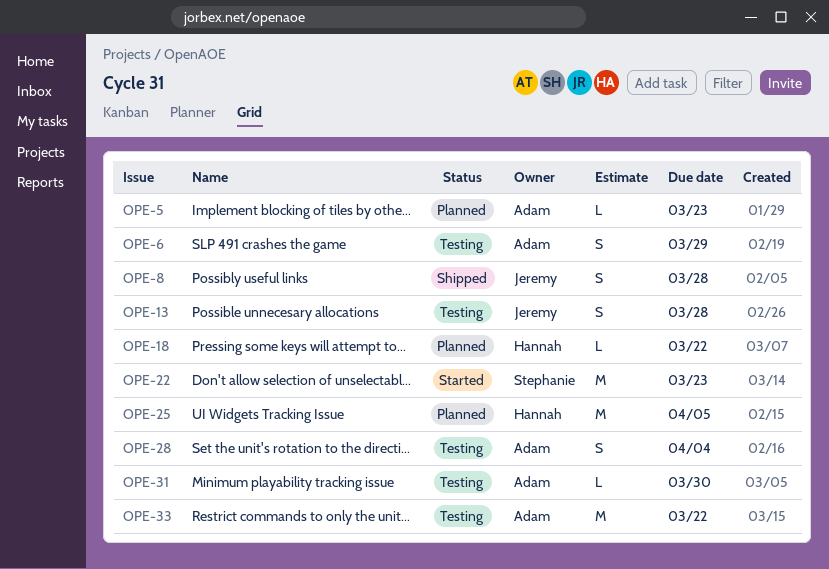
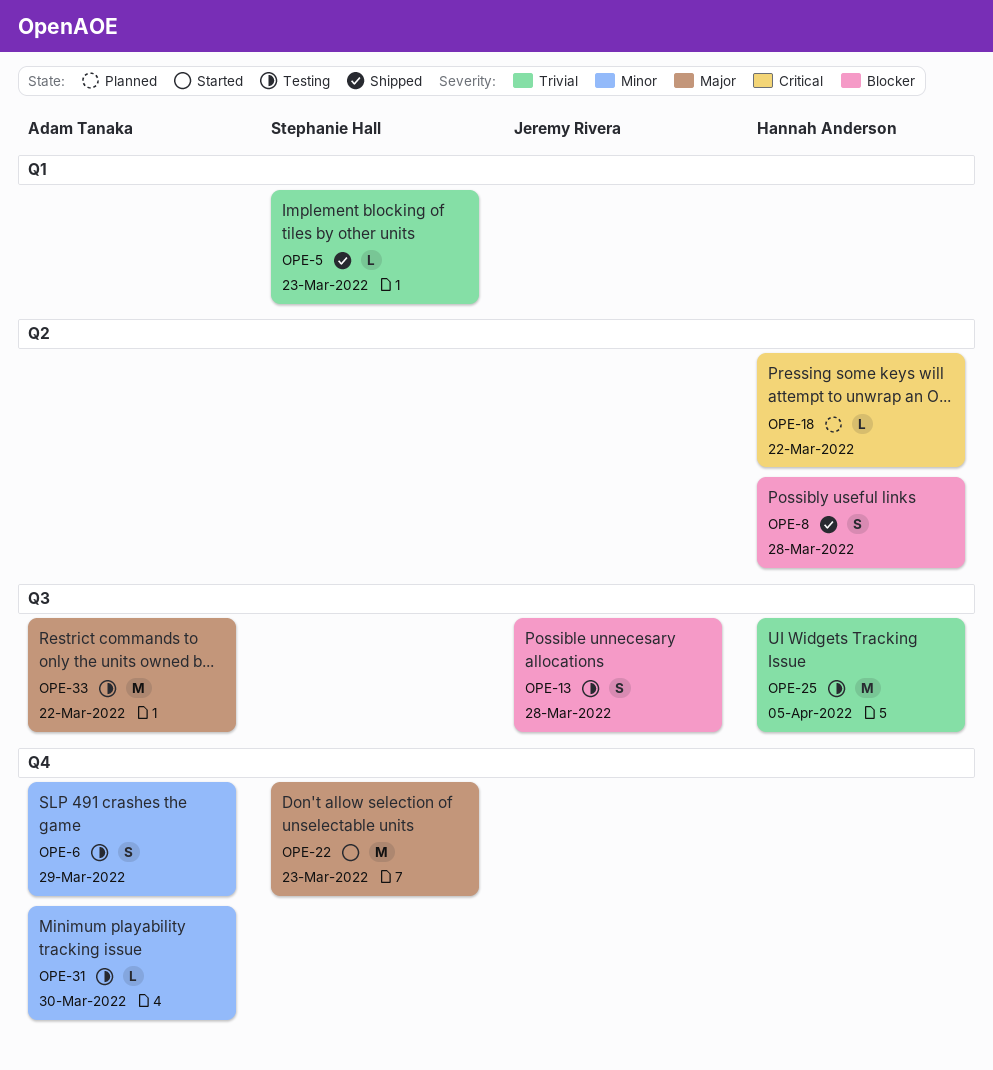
OPE-5, status: Planned -> Shipped
OPE-5, owner: Adam Tanaka -> Stephanie Hall
OPE-8, owner: Jeremy Rivera -> Hannah Anderson
OPE-25, status: Planned -> Testing
OPE-28: present -> none

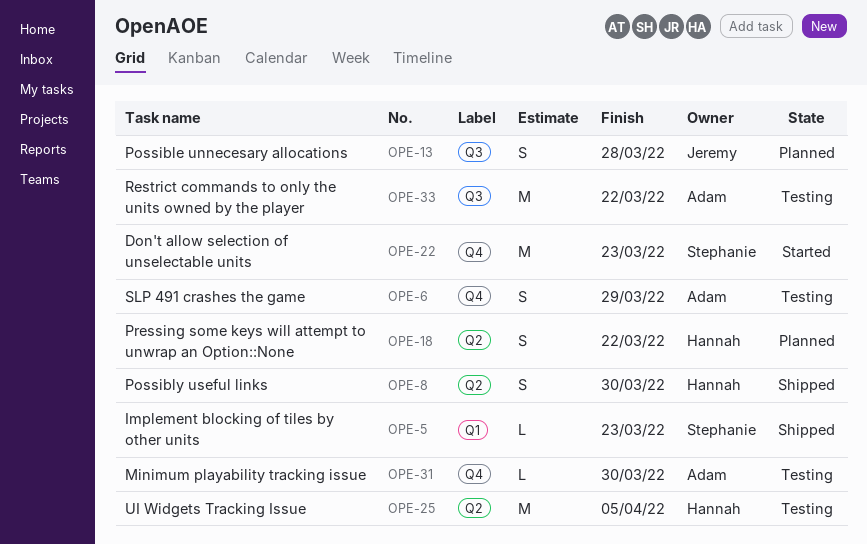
OPE-8, due: Mar 28 -> Mar 30
OPE-13, status: Testing -> Planned
OPE-18, estimate: L -> S
OPE-25, label: Q3 -> Q2

